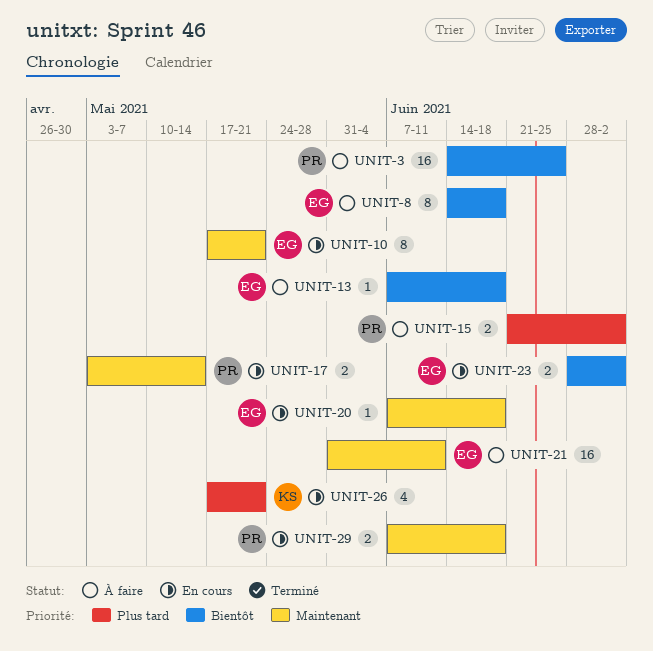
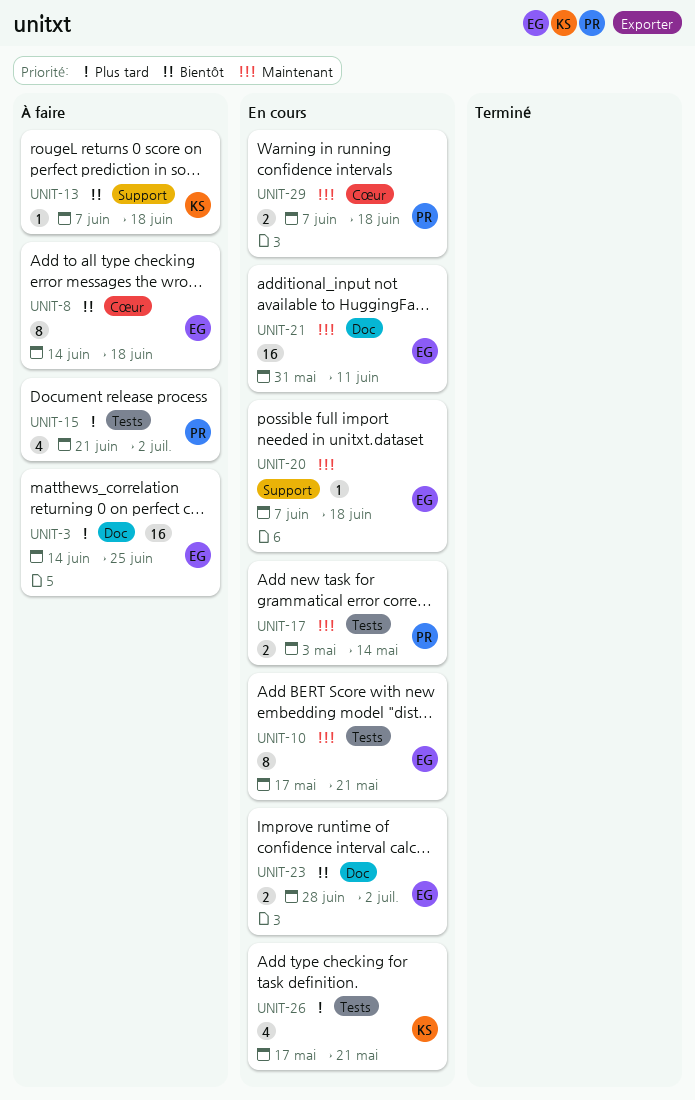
UNIT-3, owner: PR -> EG
UNIT-3, priority: Bientôt -> Plus tard
UNIT-13, owner: EG -> KS
UNIT-15, estimate: 2 -> 4
UNIT-21, status: À faire -> En cours

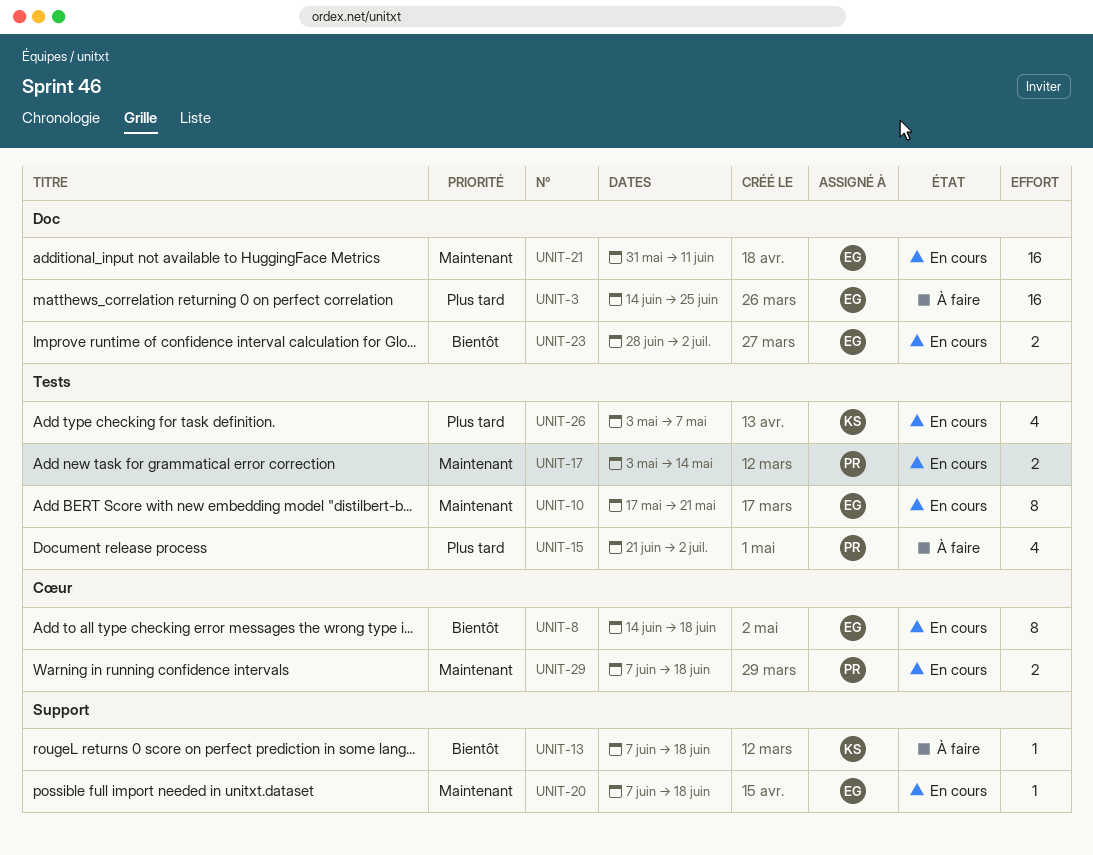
UNIT-8, status: À faire -> En cours
UNIT-26, start: May 17 -> May 3
UNIT-26, due: May 21 -> May 7

